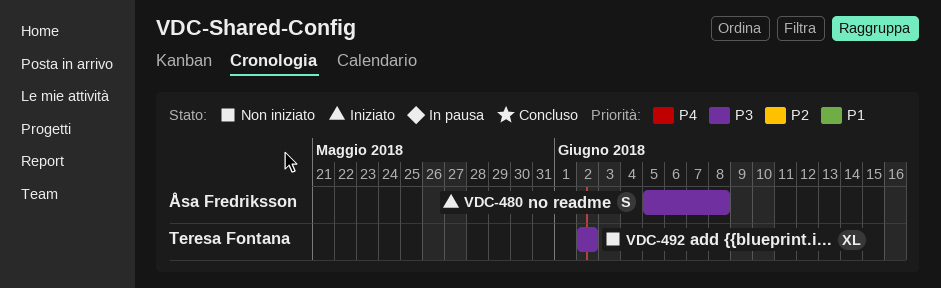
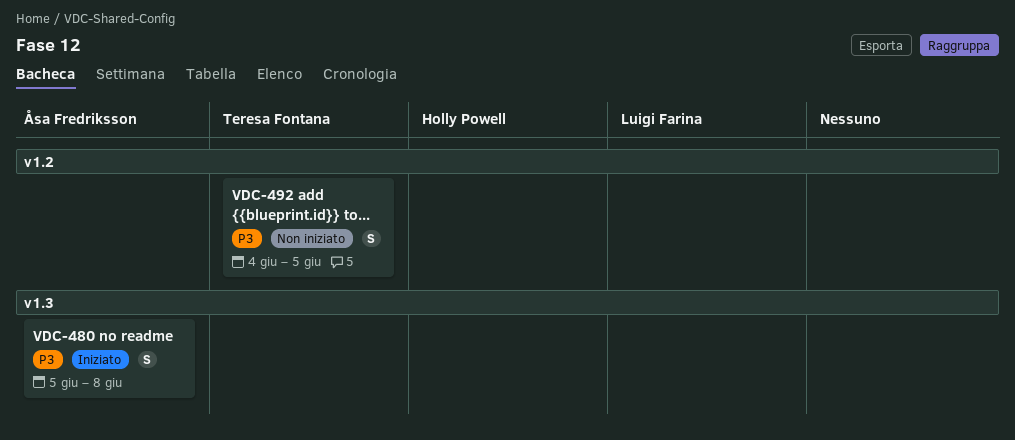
VDC-492, estimate: XL -> S
VDC-492, start: Jun 2 -> Jun 4
VDC-492, due: Jun 2 -> Jun 5

